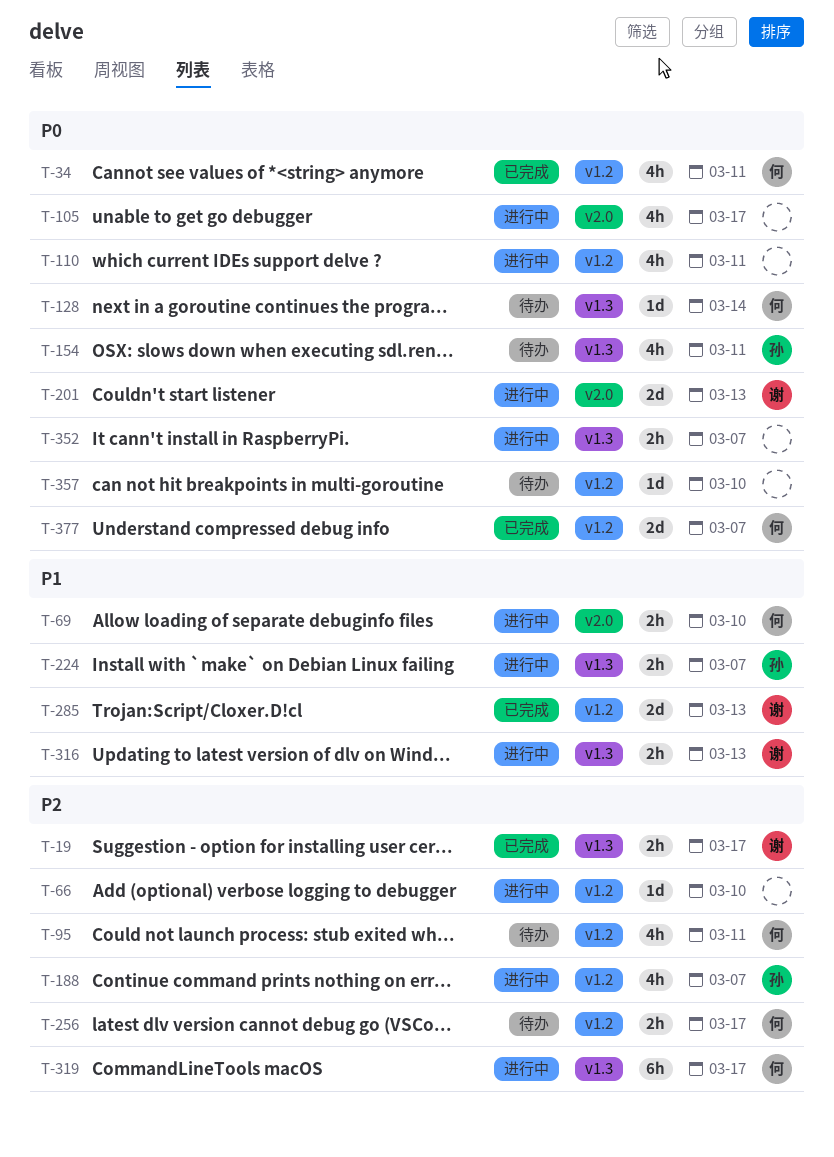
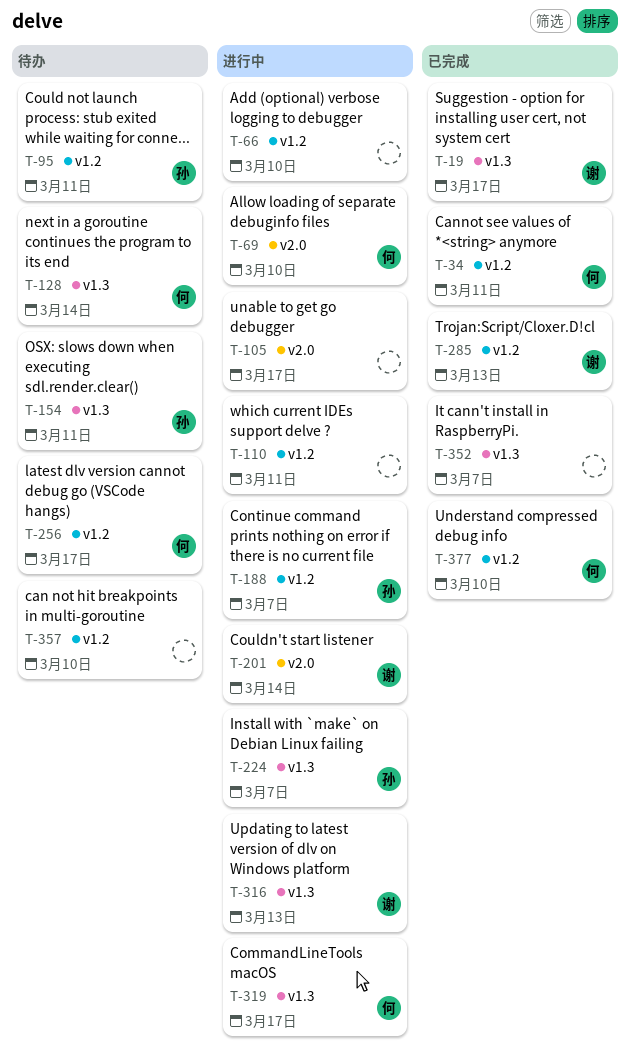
T-95, owner: 何 -> 孙
T-201, due: Mar 13 -> Mar 14
T-352, status: 进行中 -> 已完成
T-377, due: Mar 7 -> Mar 10

